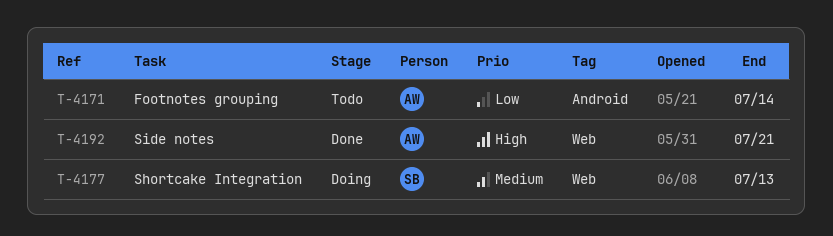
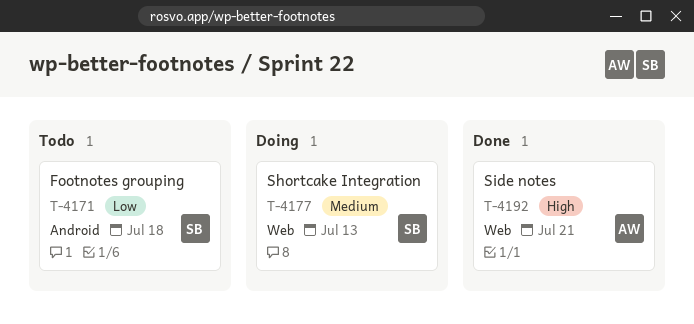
T-4171, owner: AW -> SB
T-4171, due: Jul 14 -> Jul 18

